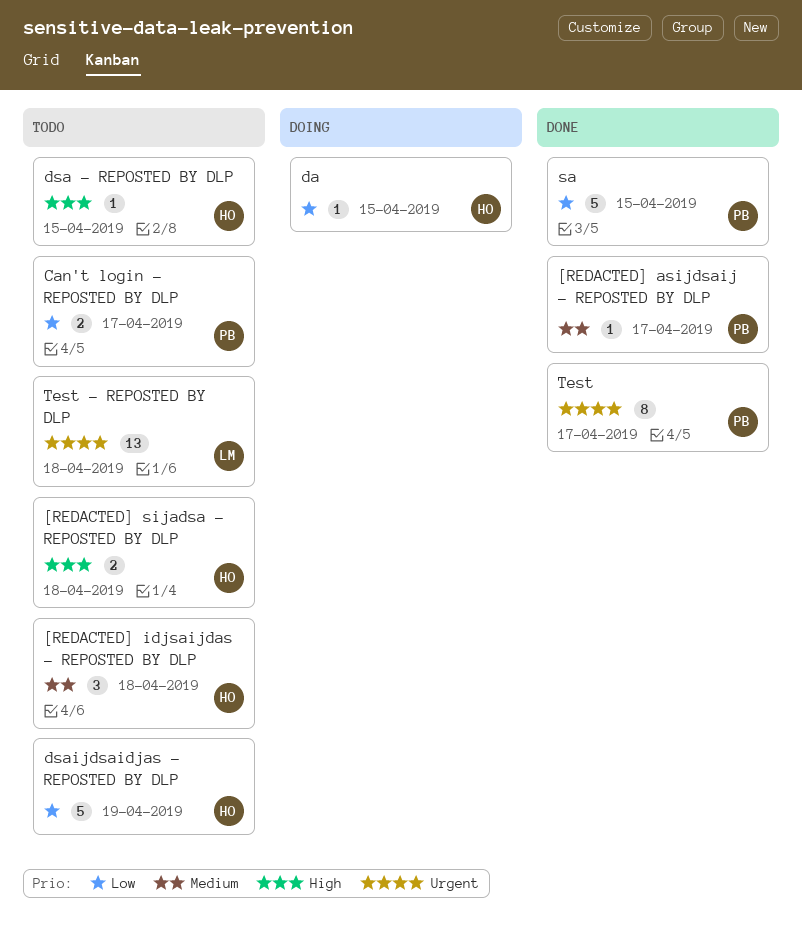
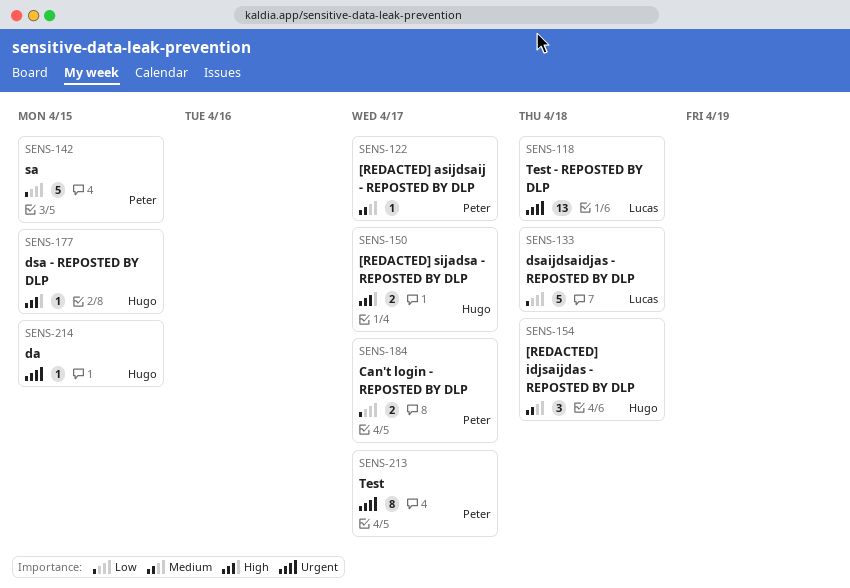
[REDACTED] sijadsa - REPOSTED BY DLP, due: Apr 18 -> Apr 17
da, priority: Low -> Urgent
dsaijdsaidjas - REPOSTED BY DLP, owner: Hugo -> Lucas
dsaijdsaidjas - REPOSTED BY DLP, due: Apr 19 -> Apr 18

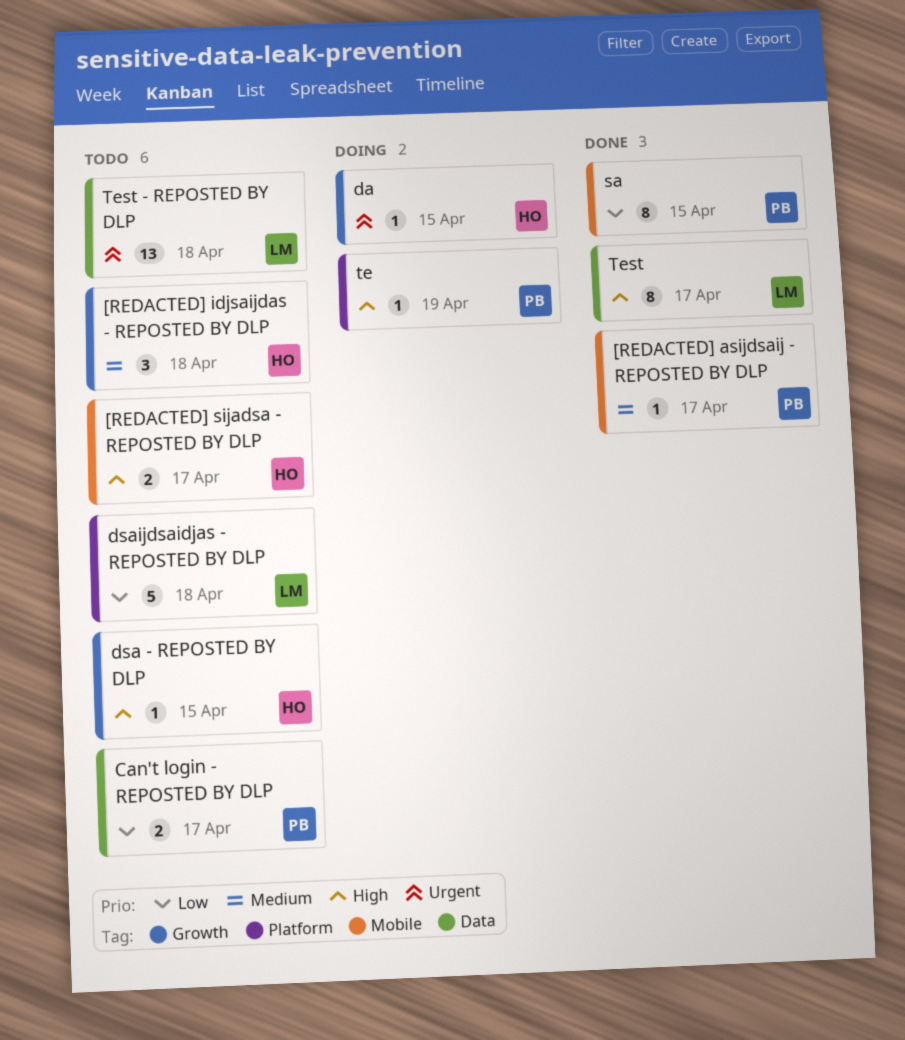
sa, estimate: 5 -> 8
te: none -> present
Test, owner: Peter -> Lucas
Test, priority: Urgent -> High

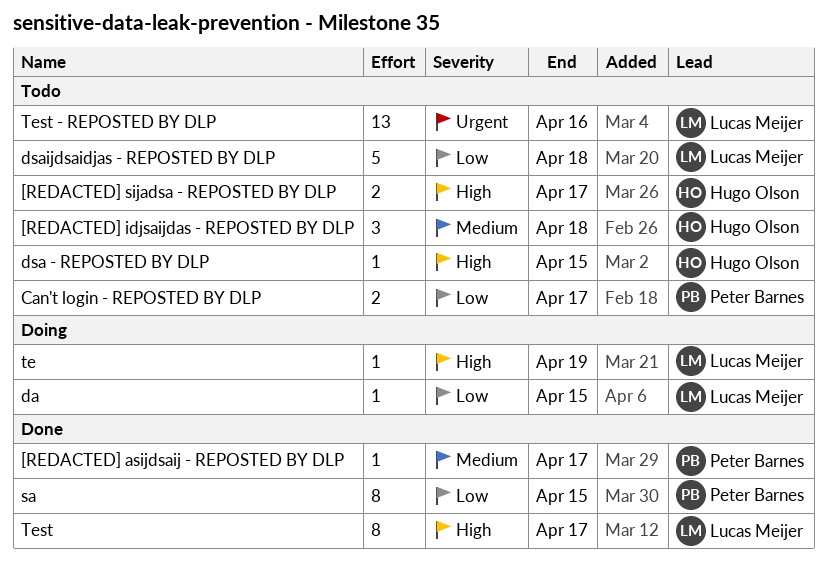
da, owner: Hugo Olson -> Lucas Meijer
da, priority: Urgent -> Low
te, owner: Peter Barnes -> Lucas Meijer
Test - REPOSTED BY DLP, due: Apr 18 -> Apr 16

